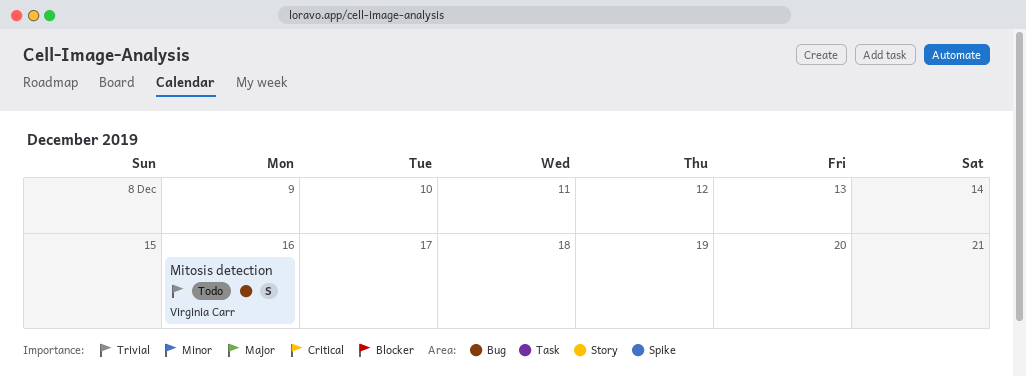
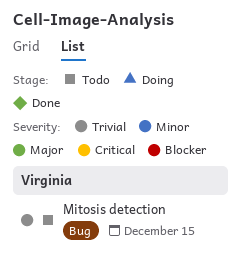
Mitosis detection, due: Dec 16 -> Dec 15

